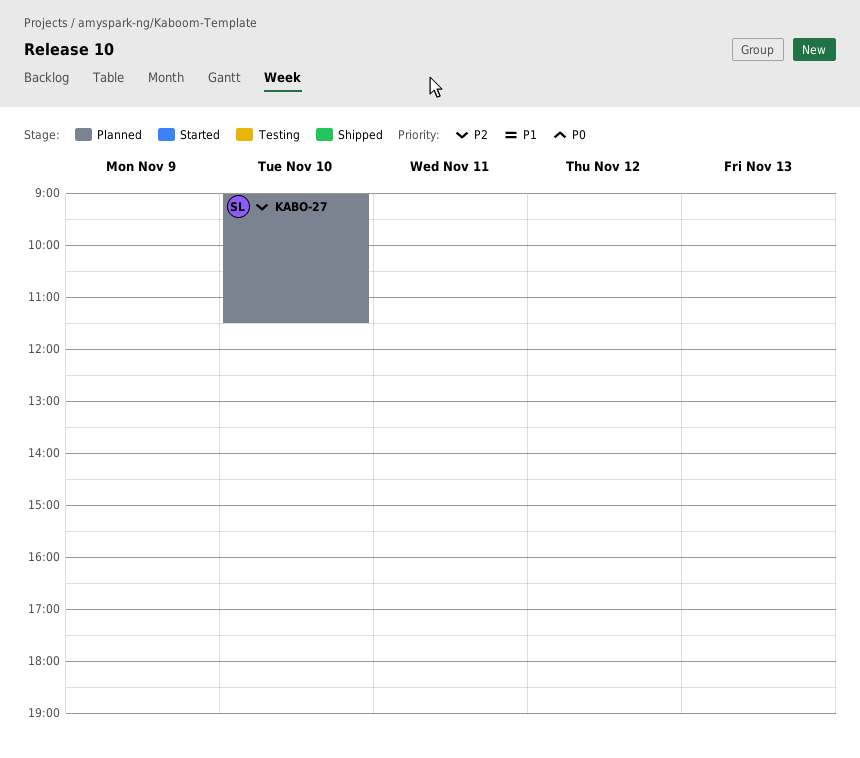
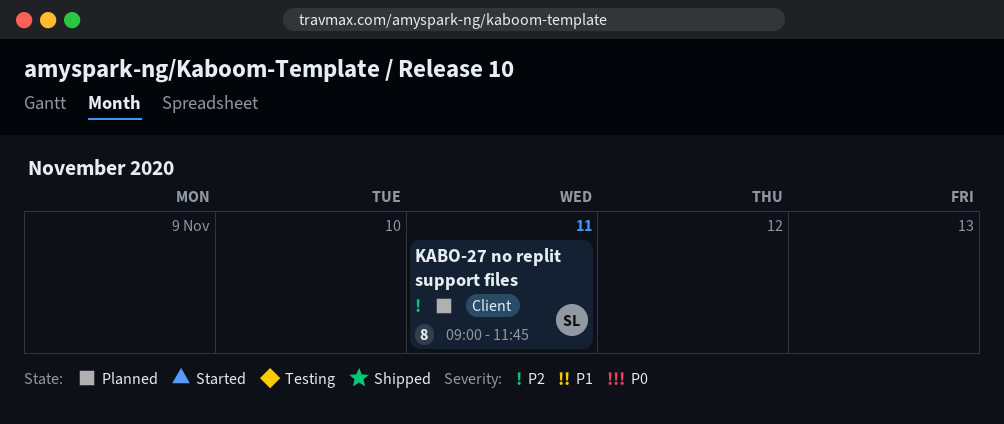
KABO-27, day: Nov 10 -> Nov 11
KABO-27, ends: 11:30 -> 11:45

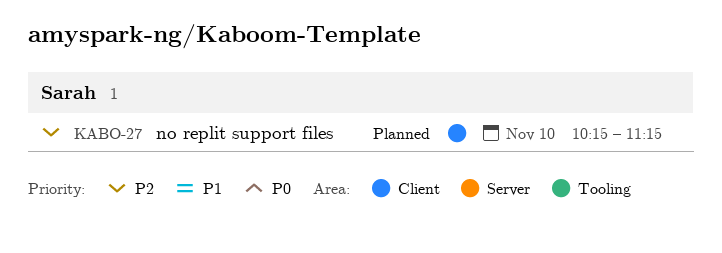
KABO-27, day: Nov 11 -> Nov 10
KABO-27, begins: 09:00 -> 10:15
KABO-27, ends: 11:45 -> 11:15

